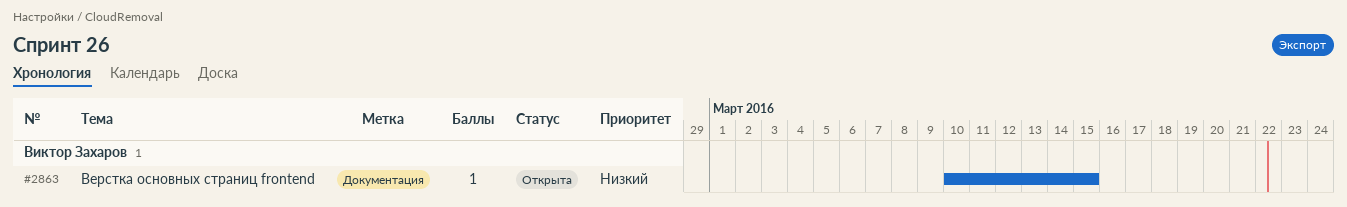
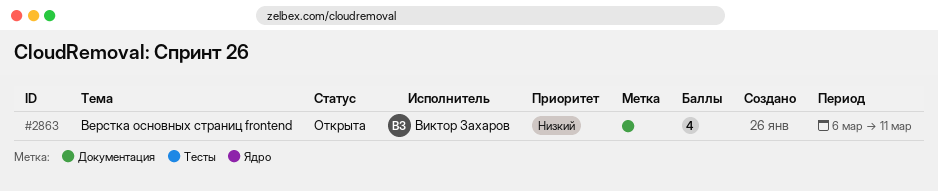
#2863, estimate: 1 -> 4
#2863, start: Mar 10 -> Mar 6
#2863, due: Mar 15 -> Mar 11

